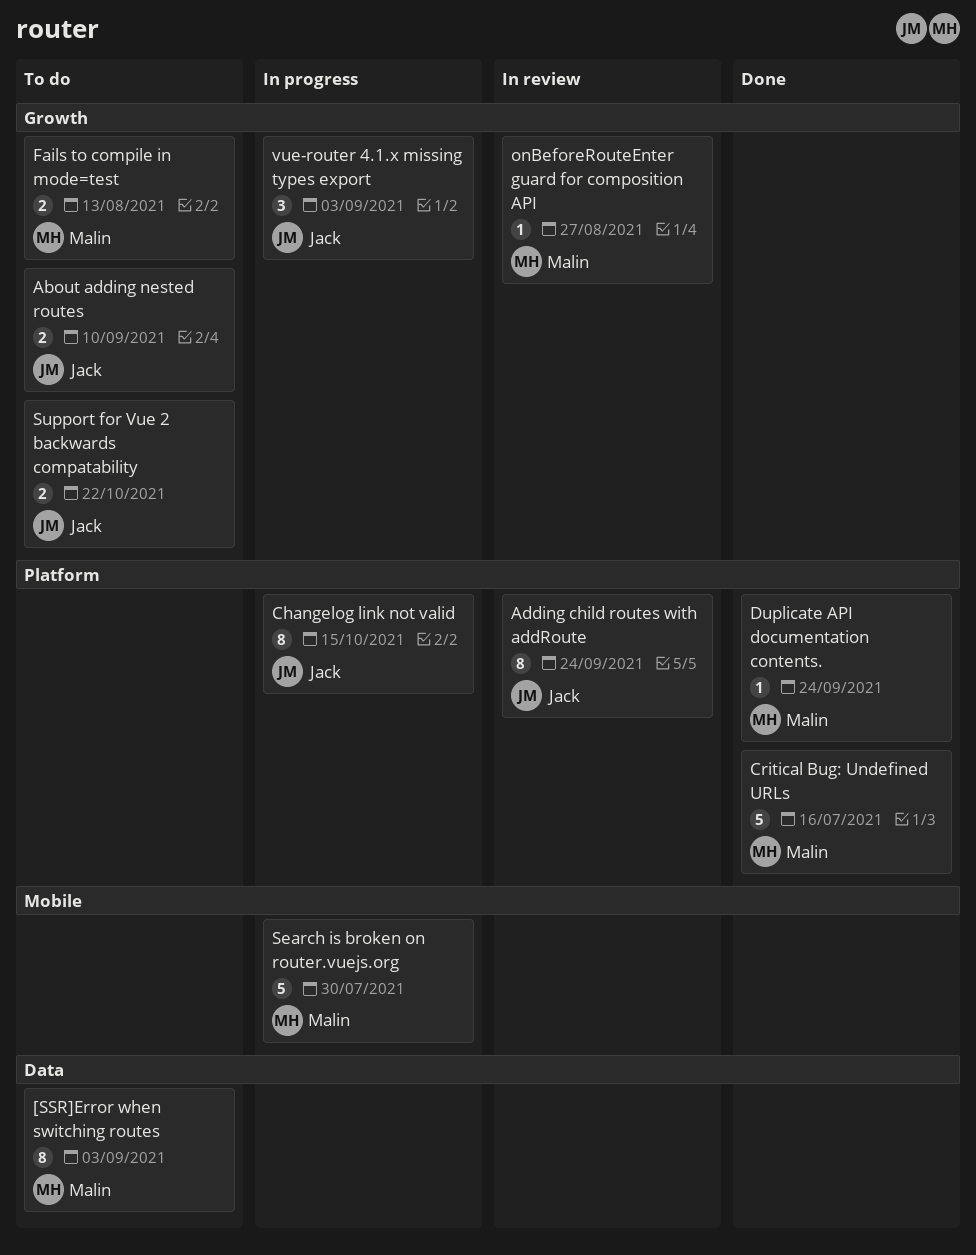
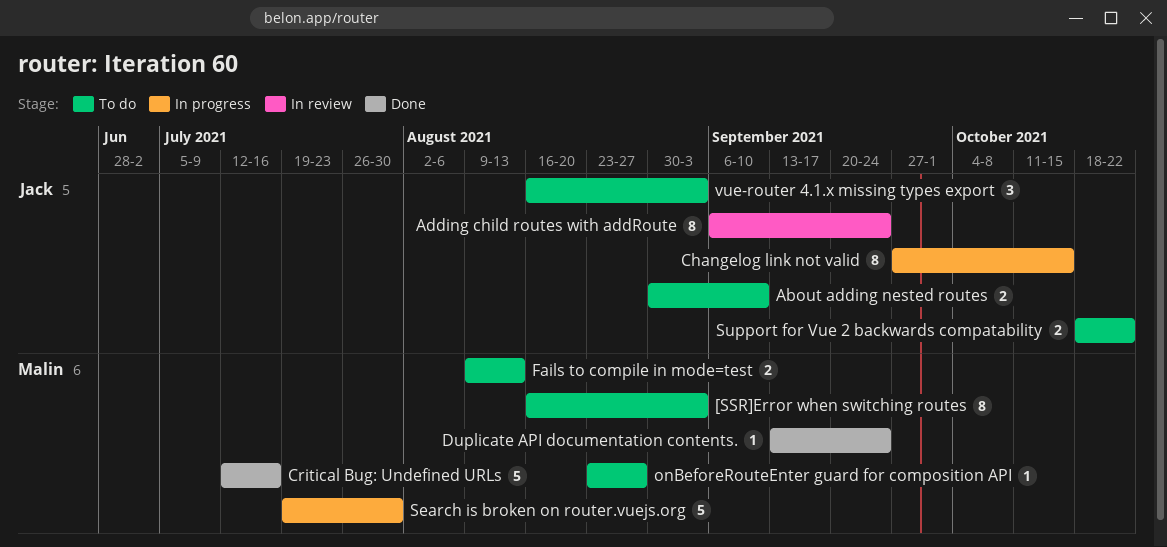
onBeforeRouteEnter guard for composition API, status: In review -> To do
vue-router 4.1.x missing types export, status: In progress -> To do

